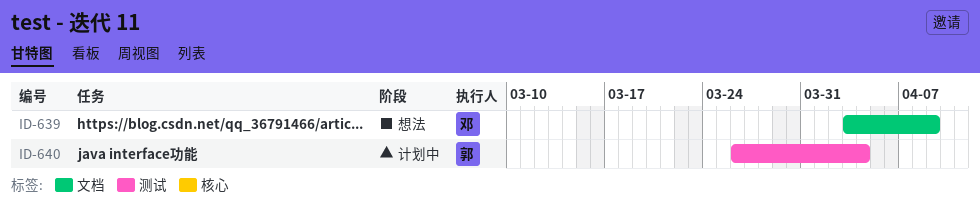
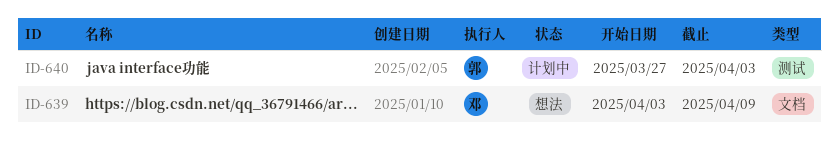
ID-640, start: Mar 26 -> Mar 27
ID-640, due: Apr 4 -> Apr 3

